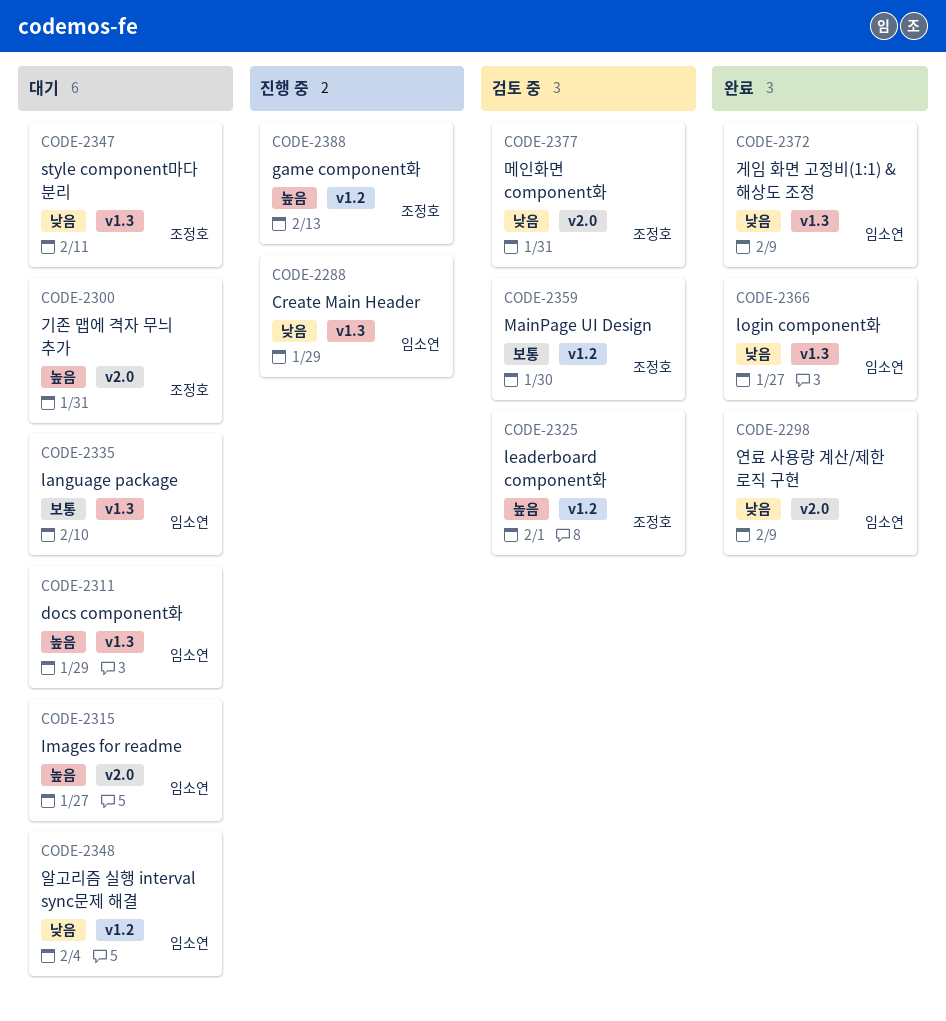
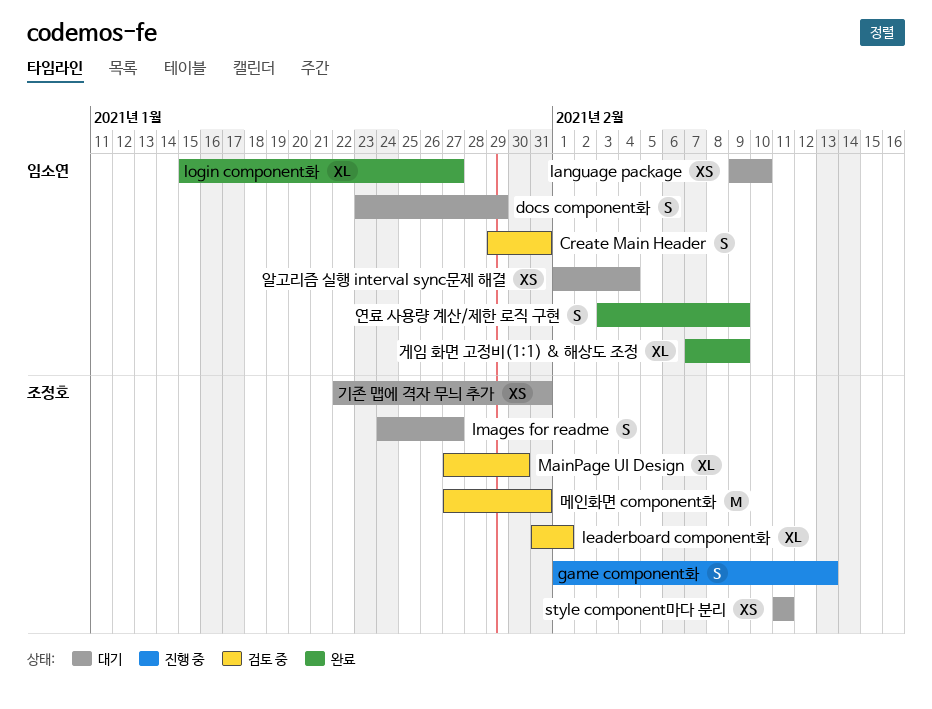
Create Main Header, status: 진행 중 -> 검토 중
Create Main Header, due: Jan 29 -> Jan 31
Images for readme, owner: 임소연 -> 조정호

